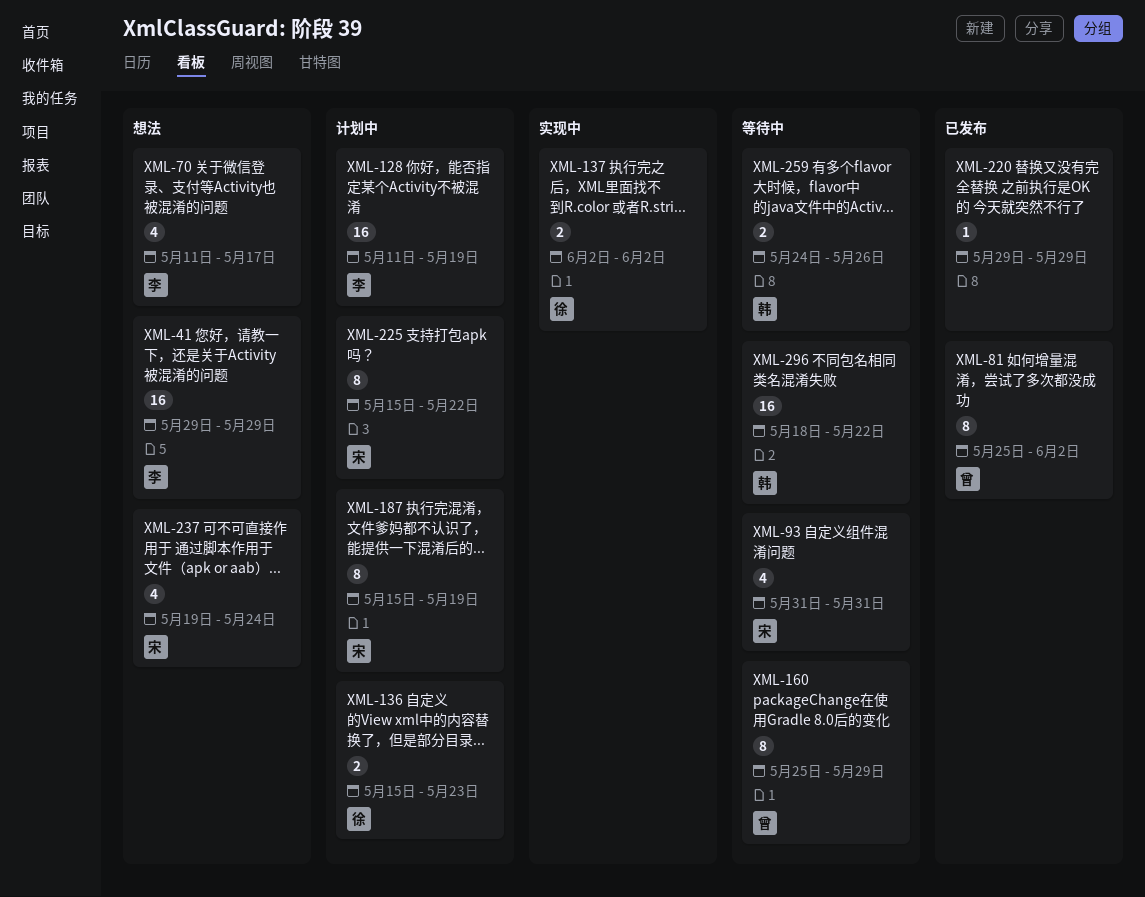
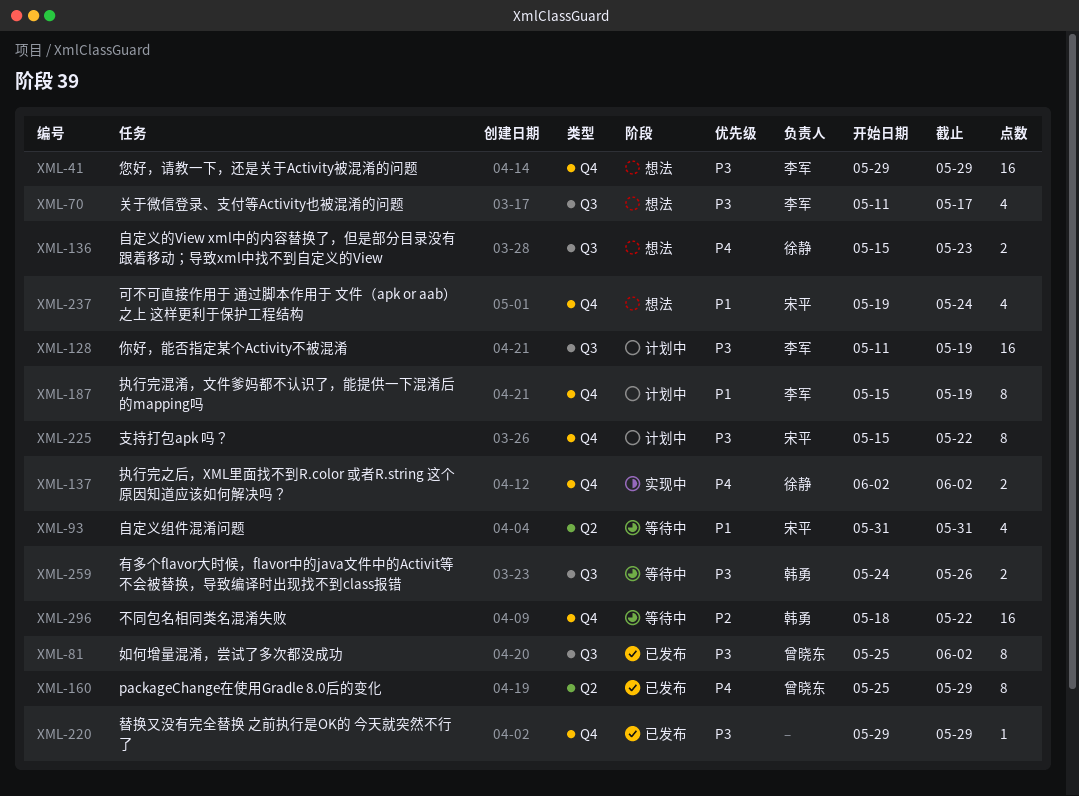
XML-136, status: 计划中 -> 想法
XML-160, status: 等待中 -> 已发布
XML-187, owner: 宋平 -> 李军

